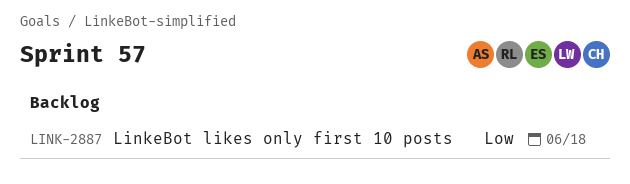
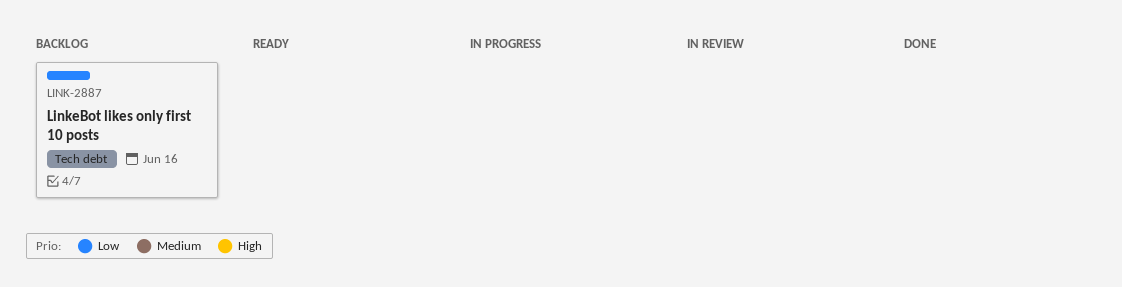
LINK-2887, due: Jun 18 -> Jun 16

